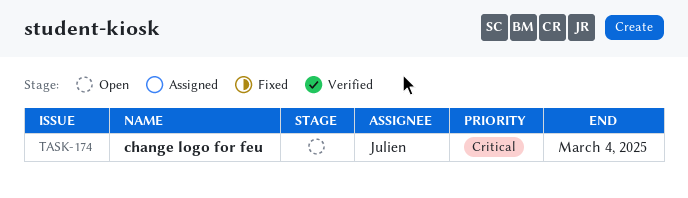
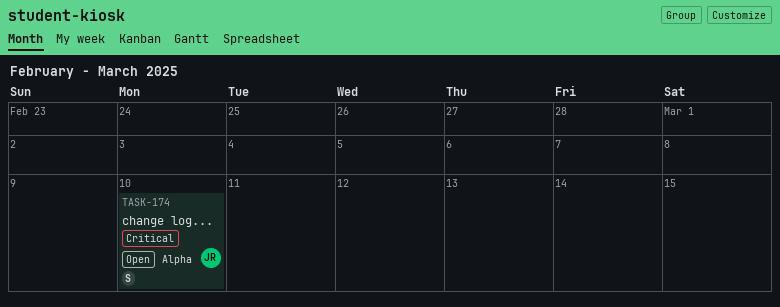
TASK-174, due: Mar 4 -> Mar 10

